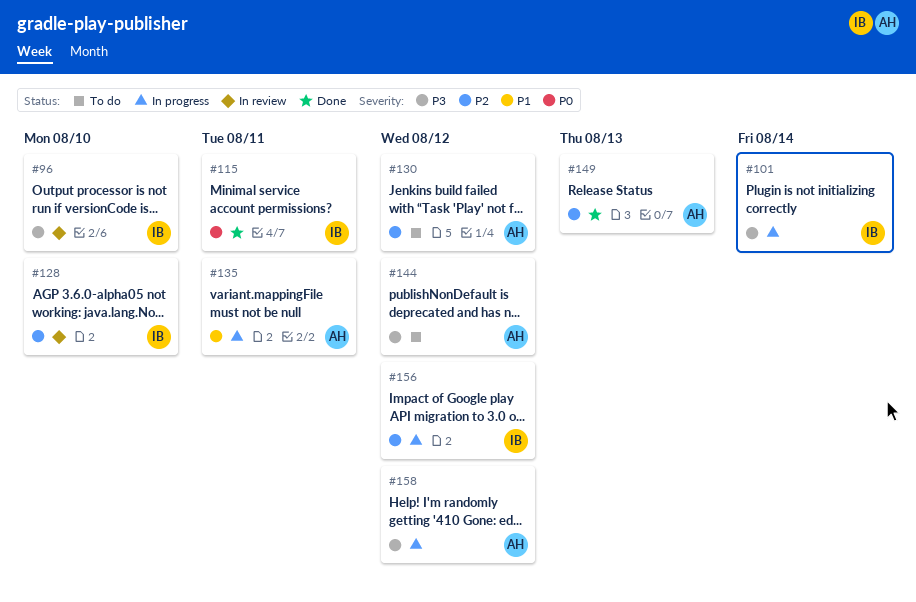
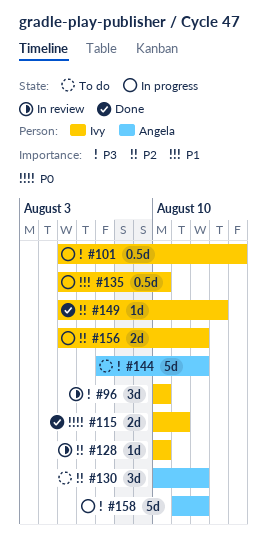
#135, owner: Angela -> Ivy
#135, due: Aug 11 -> Aug 10
#149, owner: Angela -> Ivy

